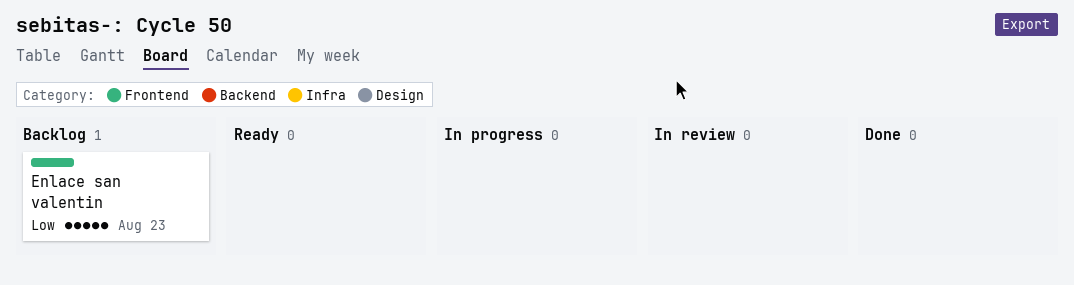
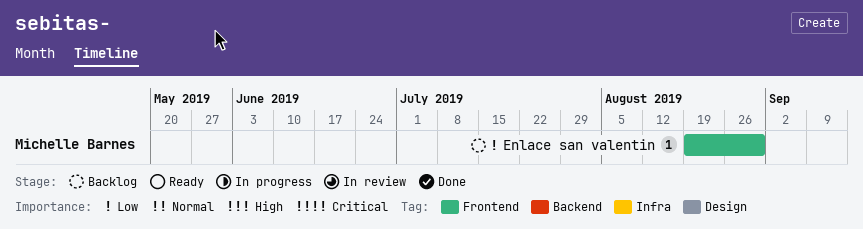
Enlace san valentin, estimate: 5 -> 1
Enlace san valentin, due: Aug 23 -> Aug 30

